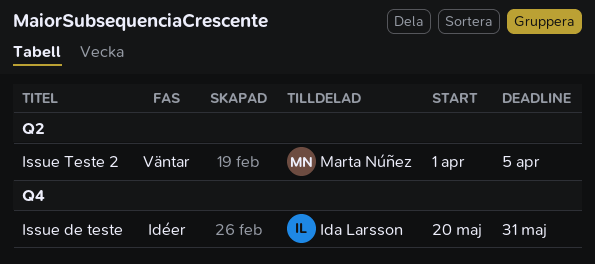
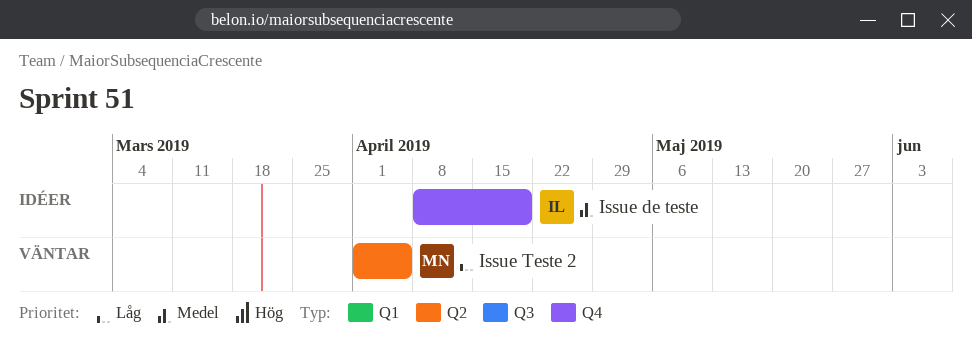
Issue de teste, start: May 20 -> Apr 8
Issue de teste, due: May 31 -> Apr 19

